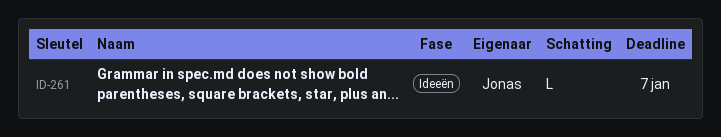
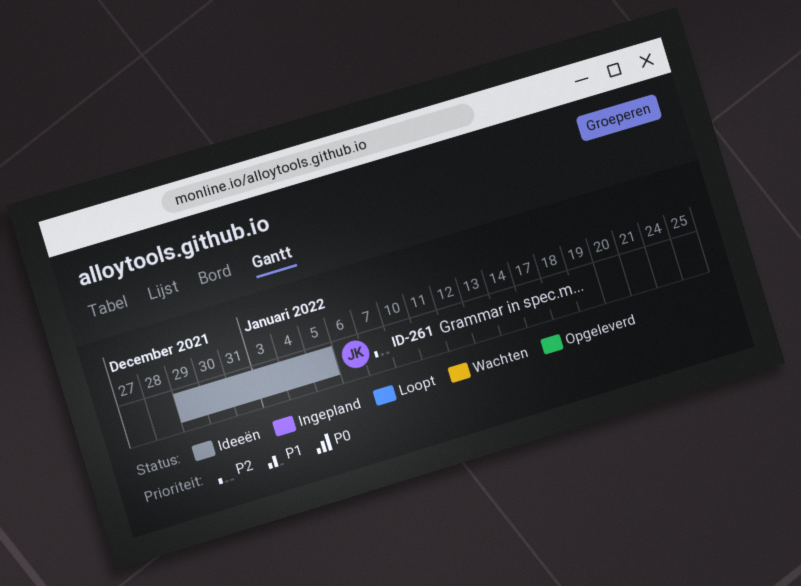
ID-261, due: Jan 7 -> Jan 5

